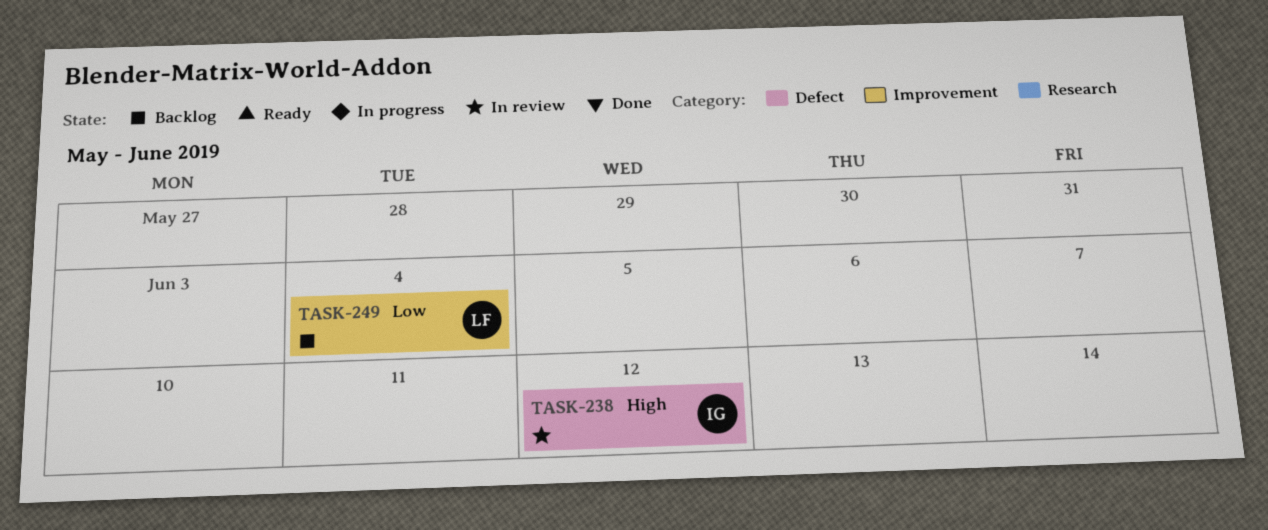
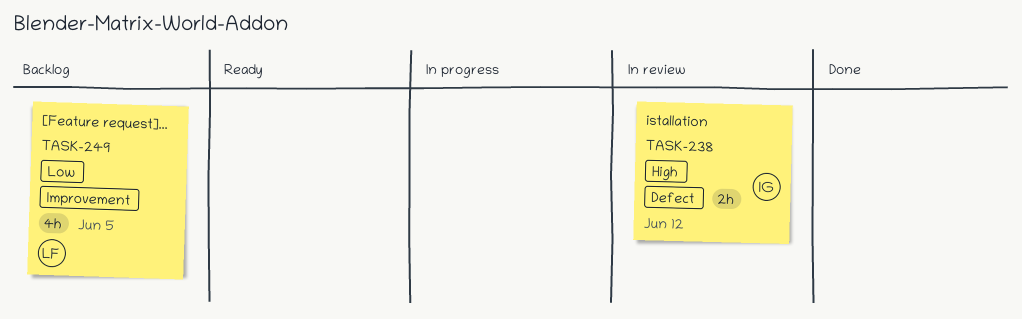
TASK-249, due: Jun 4 -> Jun 5

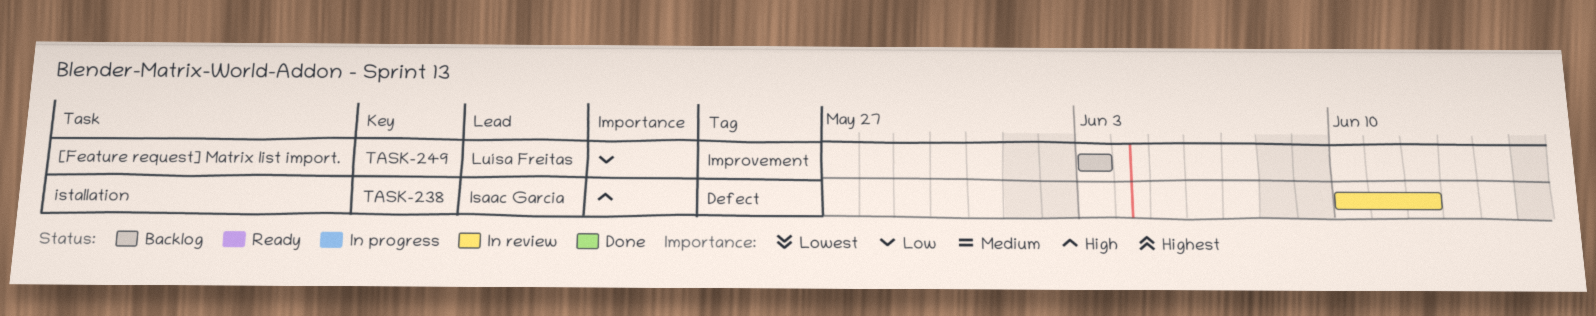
TASK-249, due: Jun 5 -> Jun 3

